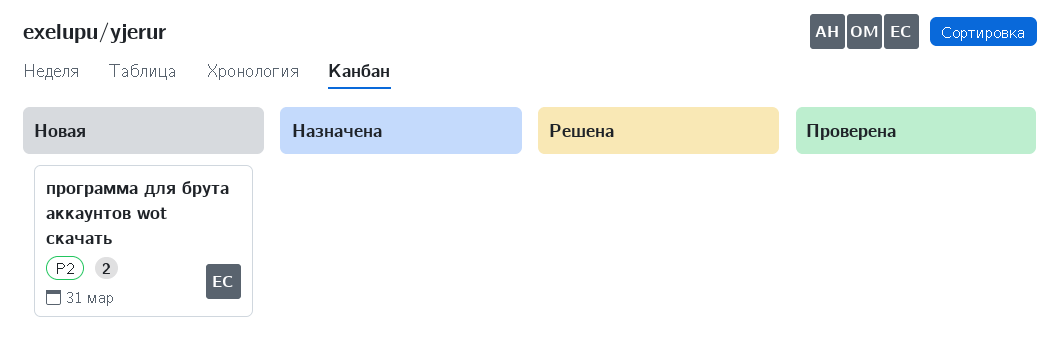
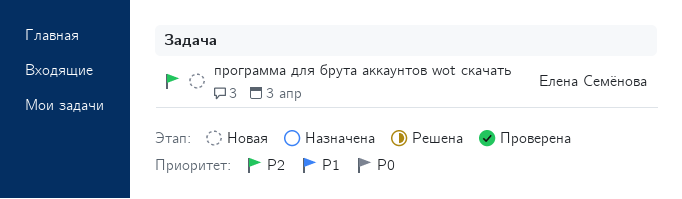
программа для брута аккаунтов wot скачать, due: Mar 31 -> Apr 3

